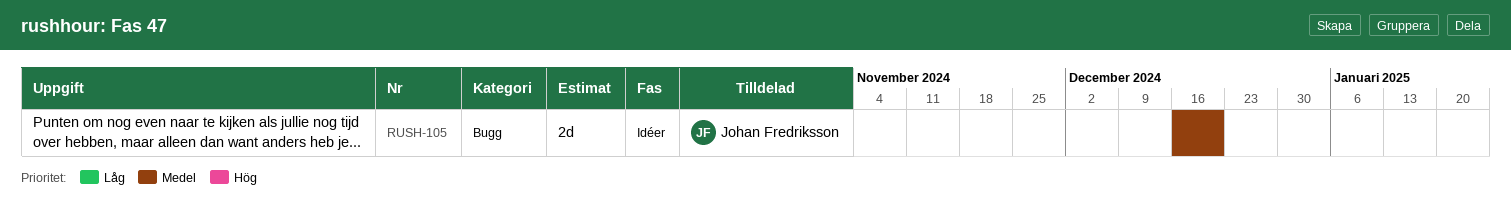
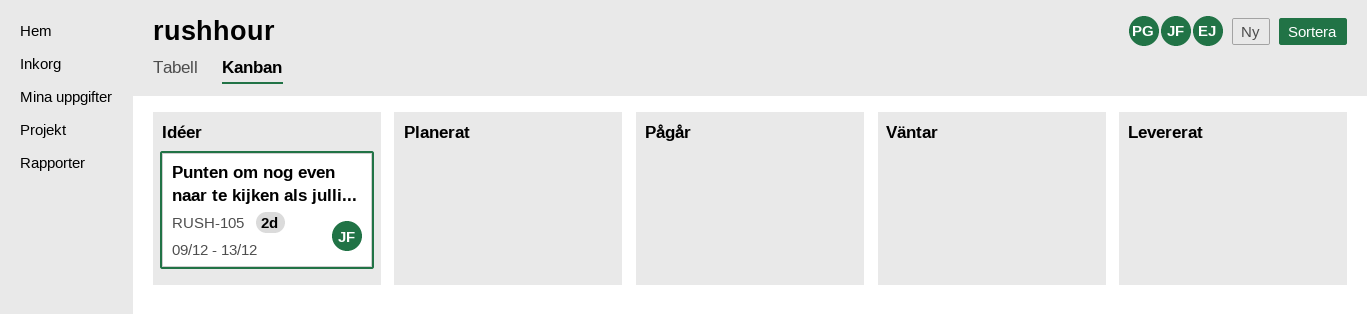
RUSH-105, start: Dec 16 -> Dec 9
RUSH-105, due: Dec 20 -> Dec 13

